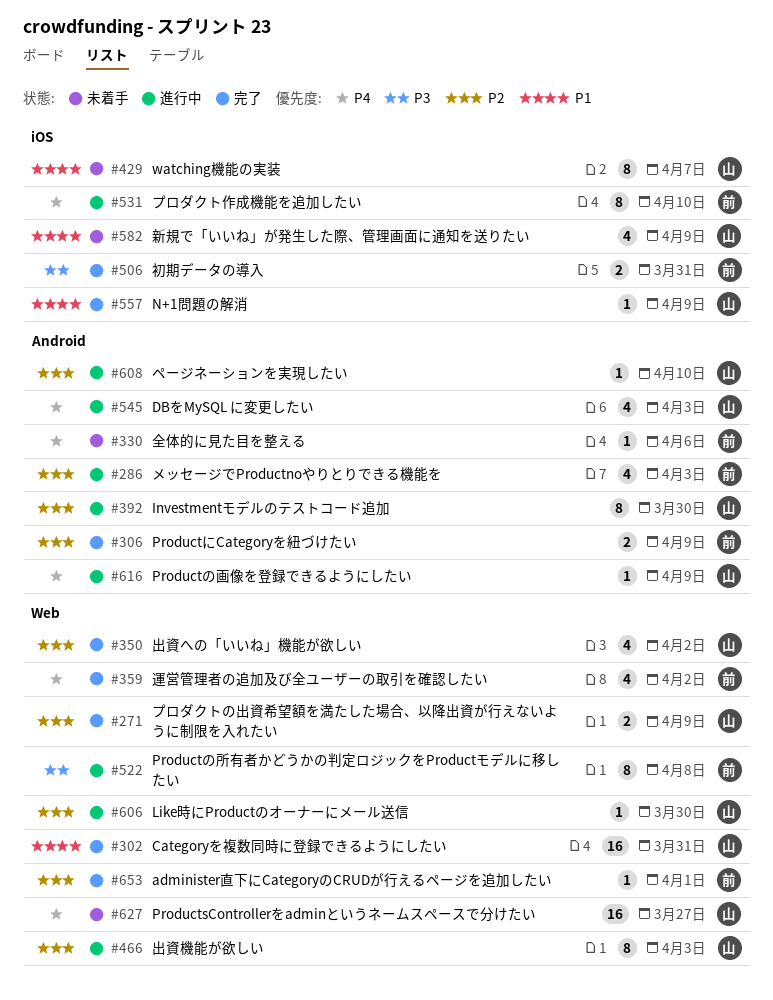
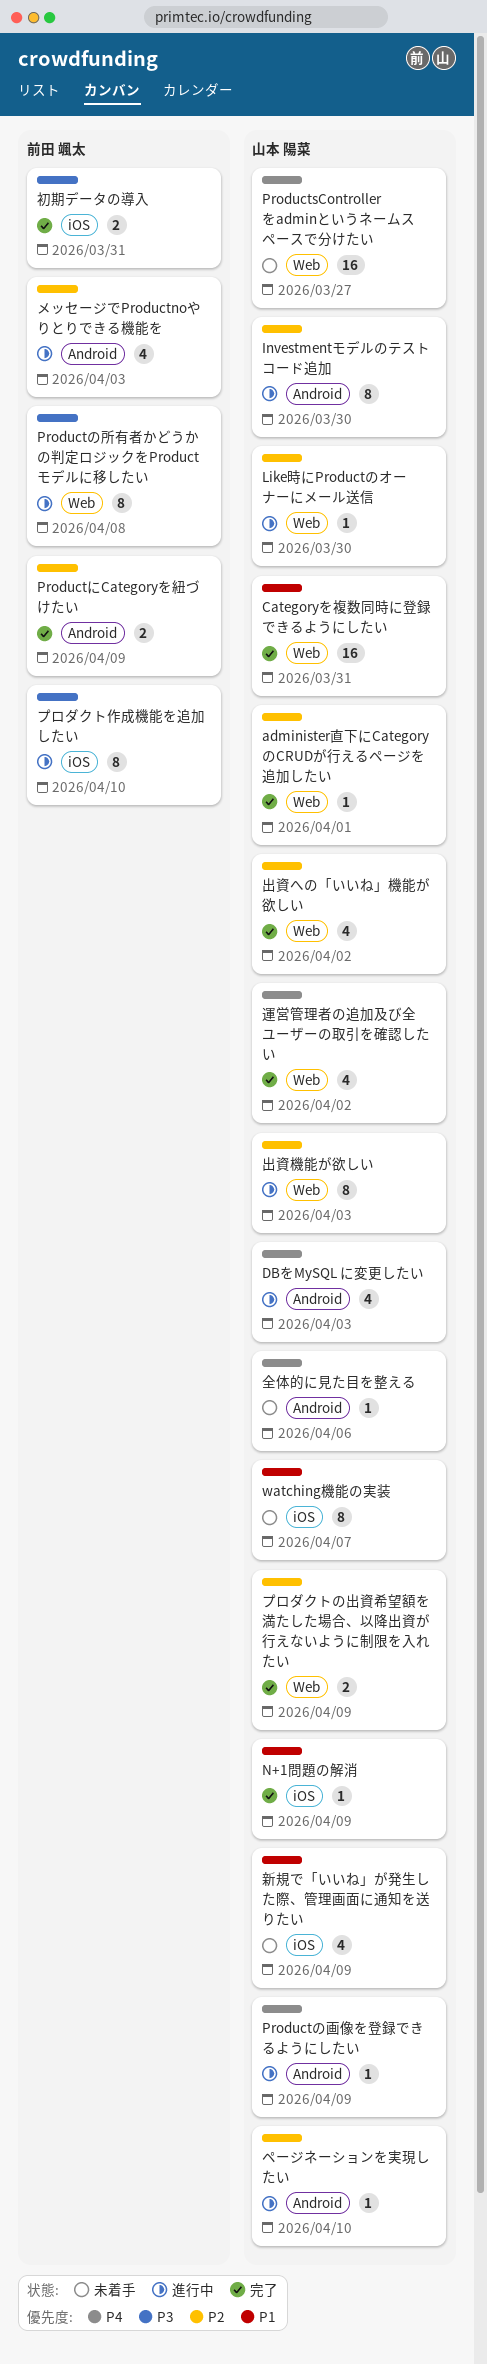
administer直下にCategoryのCRUDが行えるページを追加したい, owner: 前田 颯太 -> 山本 陽菜
プロダクト作成機能を追加したい, priority: P4 -> P3
全体的に見た目を整える, owner: 前田 颯太 -> 山本 陽菜
運営管理者の追加及び全ユーザーの取引を確認したい, owner: 前田 颯太 -> 山本 陽菜

